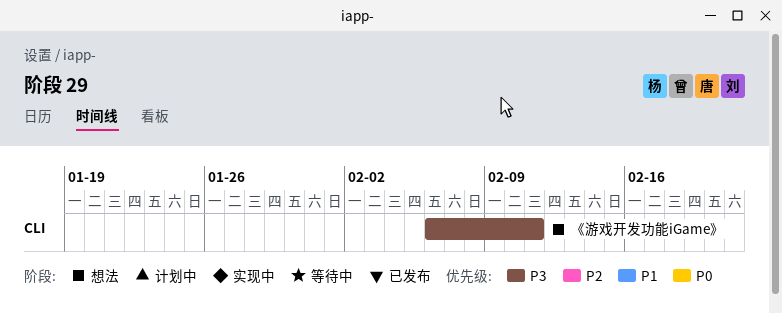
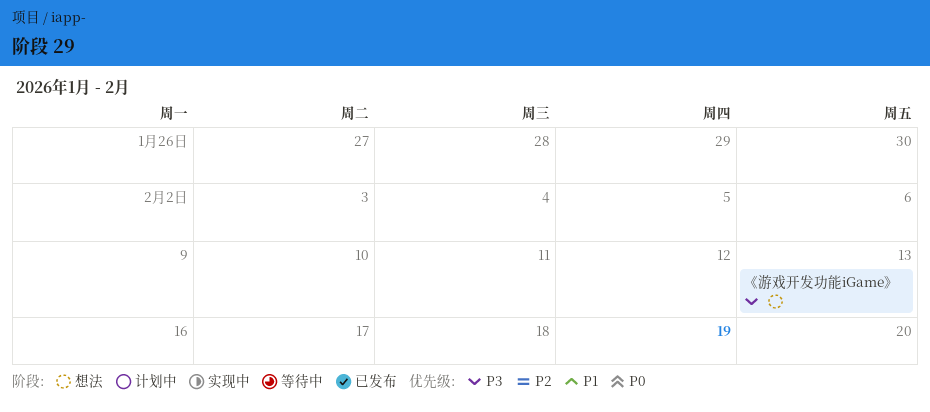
《游戏开发功能iGame》, due: Feb 11 -> Feb 13

